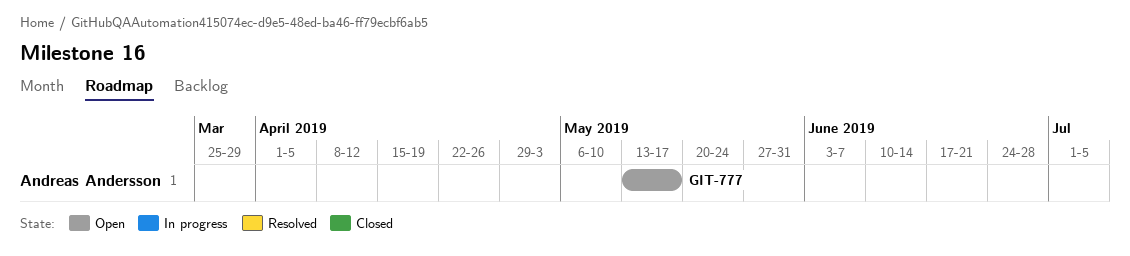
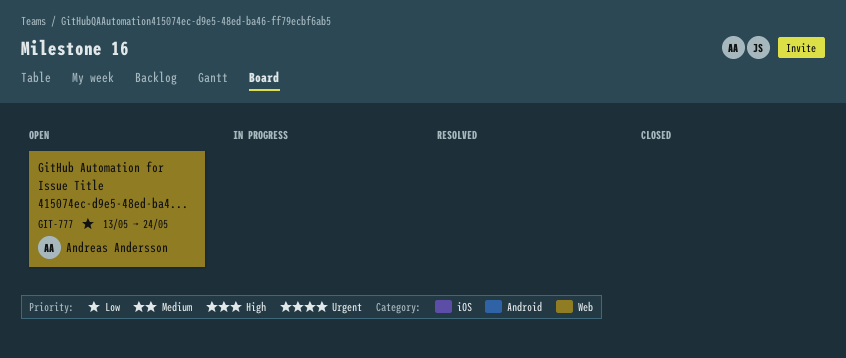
GIT-777, due: May 17 -> May 24

